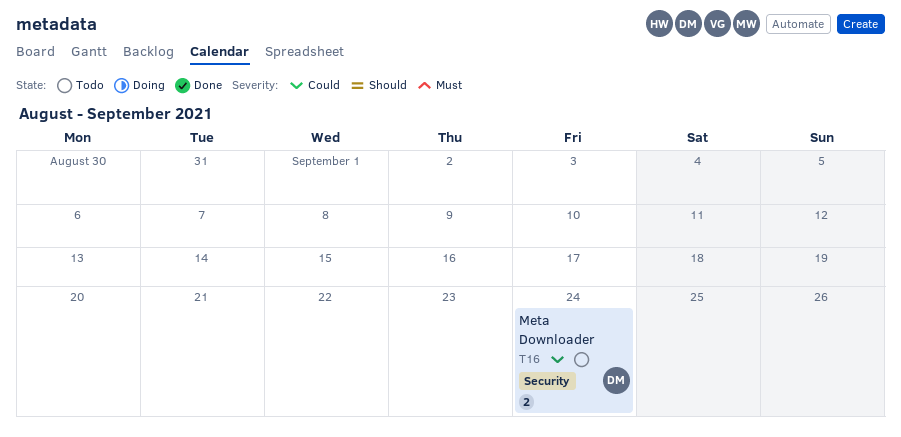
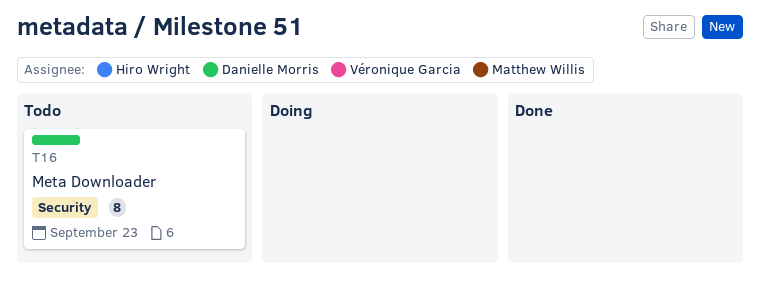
T16, estimate: 2 -> 8
T16, due: Sep 24 -> Sep 23

